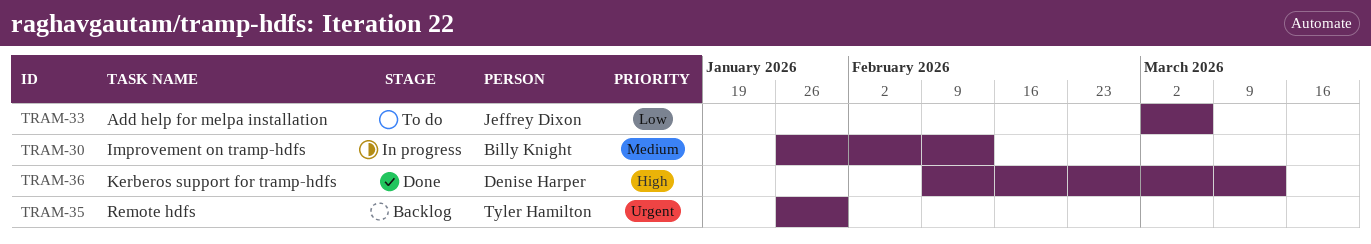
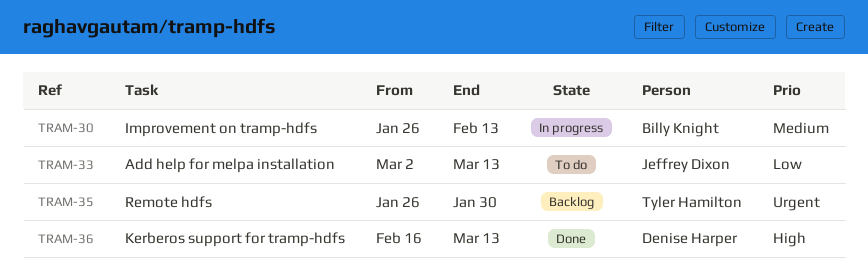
TRAM-33, due: Mar 6 -> Mar 13
TRAM-36, start: Feb 9 -> Feb 16

